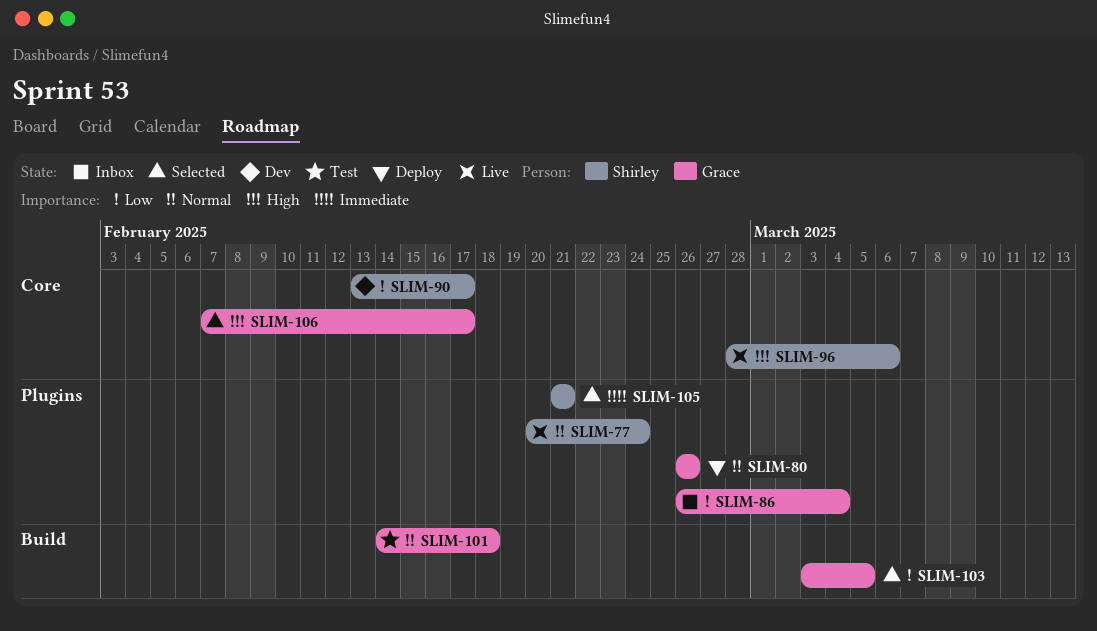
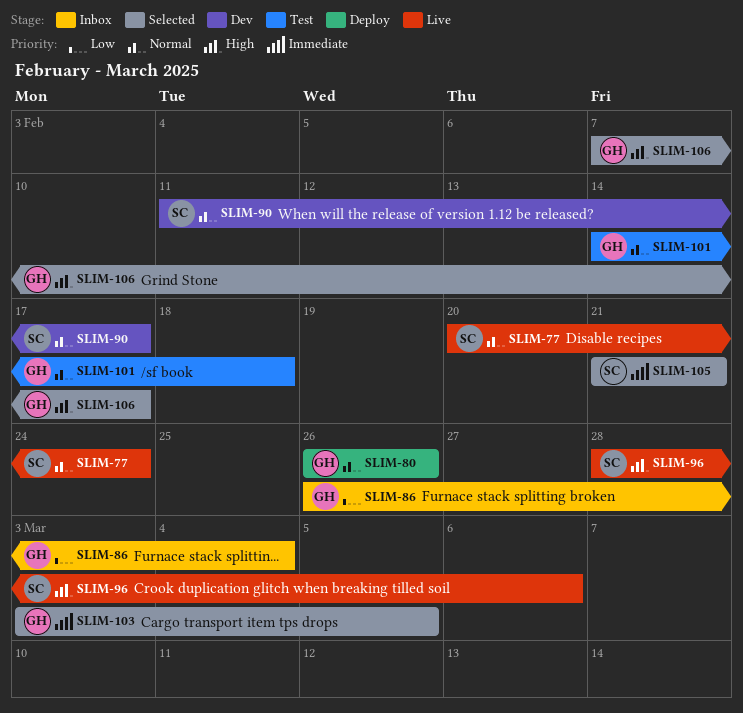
SLIM-90, priority: Low -> Normal
SLIM-90, start: Feb 13 -> Feb 11
SLIM-103, priority: Low -> Immediate

